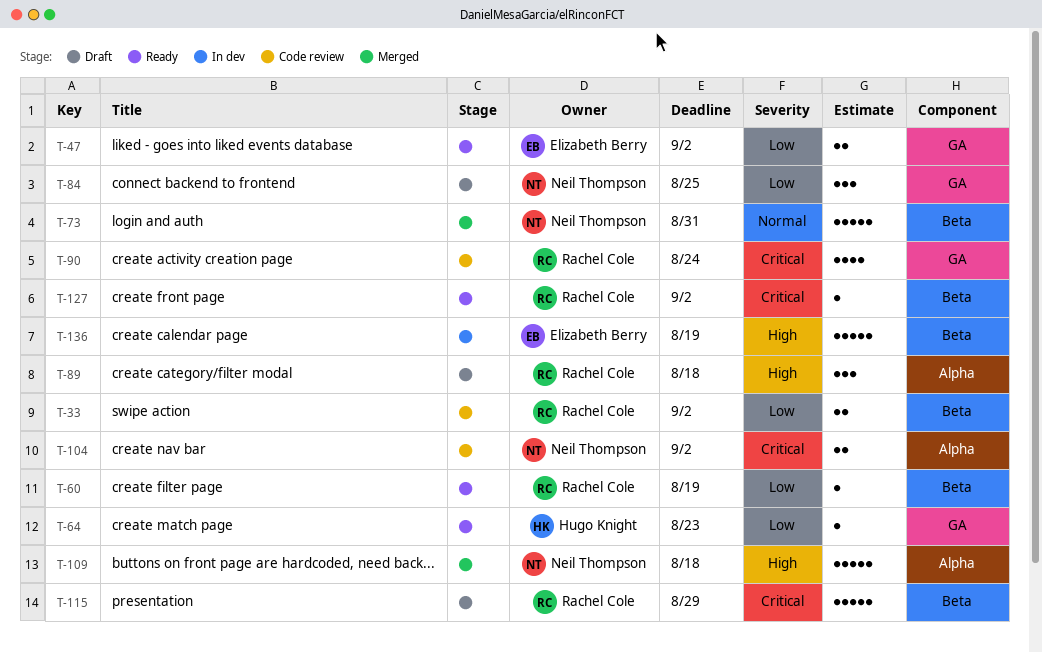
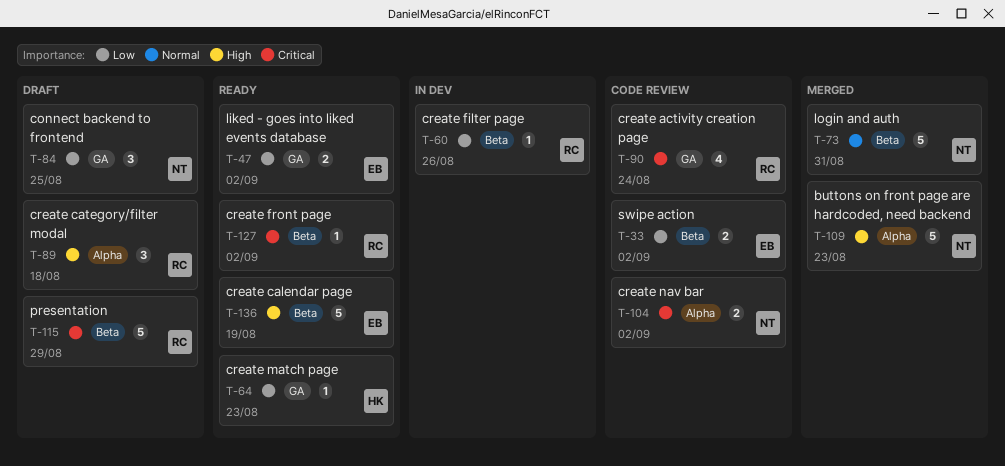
T-33, owner: Rachel Cole -> Elizabeth Berry
T-60, status: Ready -> In dev
T-60, due: Aug 19 -> Aug 26
T-109, due: Aug 18 -> Aug 23
T-136, status: In dev -> Ready

